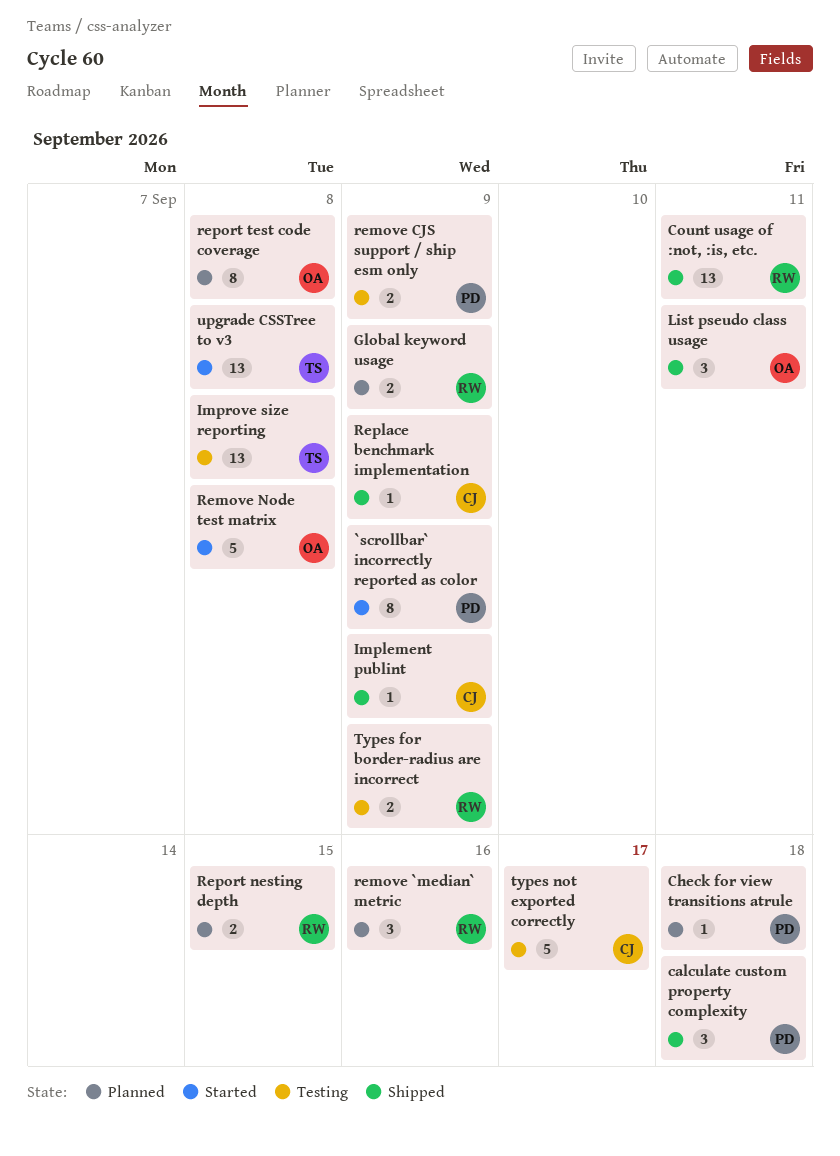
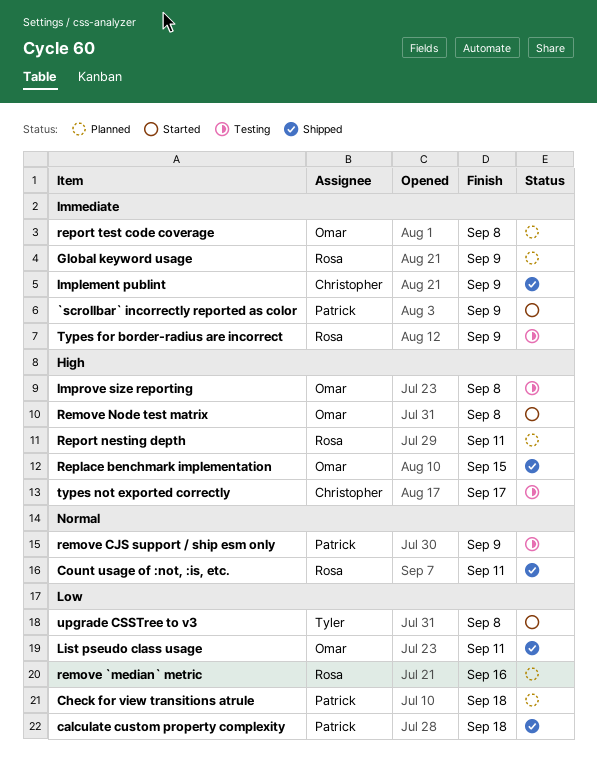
Improve size reporting, owner: Tyler -> Omar
Replace benchmark implementation, owner: Christopher -> Omar
Replace benchmark implementation, due: Sep 9 -> Sep 15
Report nesting depth, due: Sep 15 -> Sep 11

